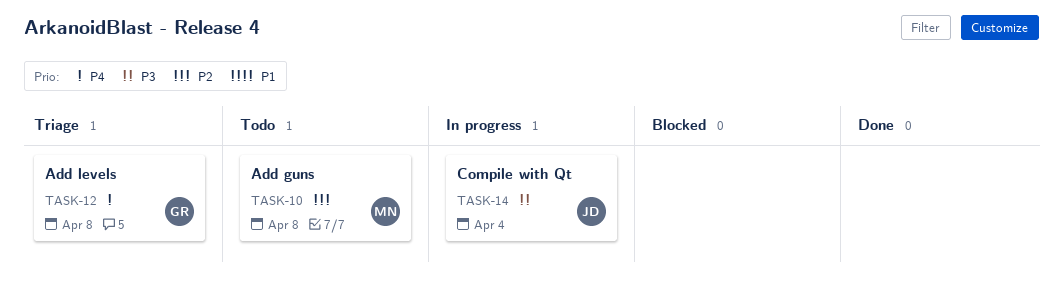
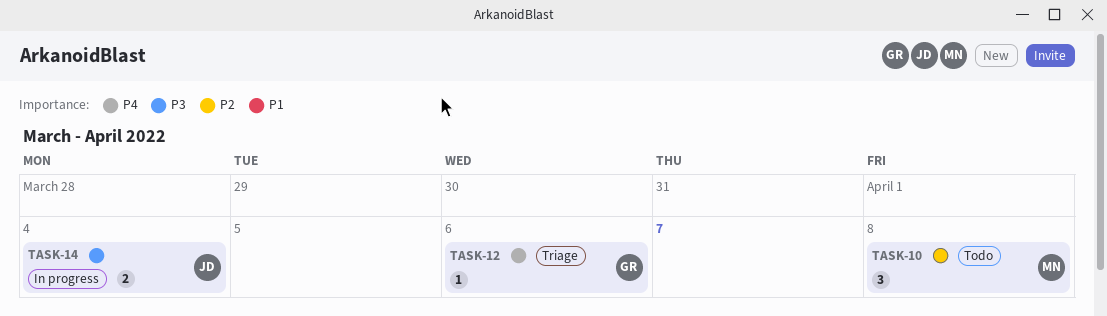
TASK-12, due: Apr 8 -> Apr 6

